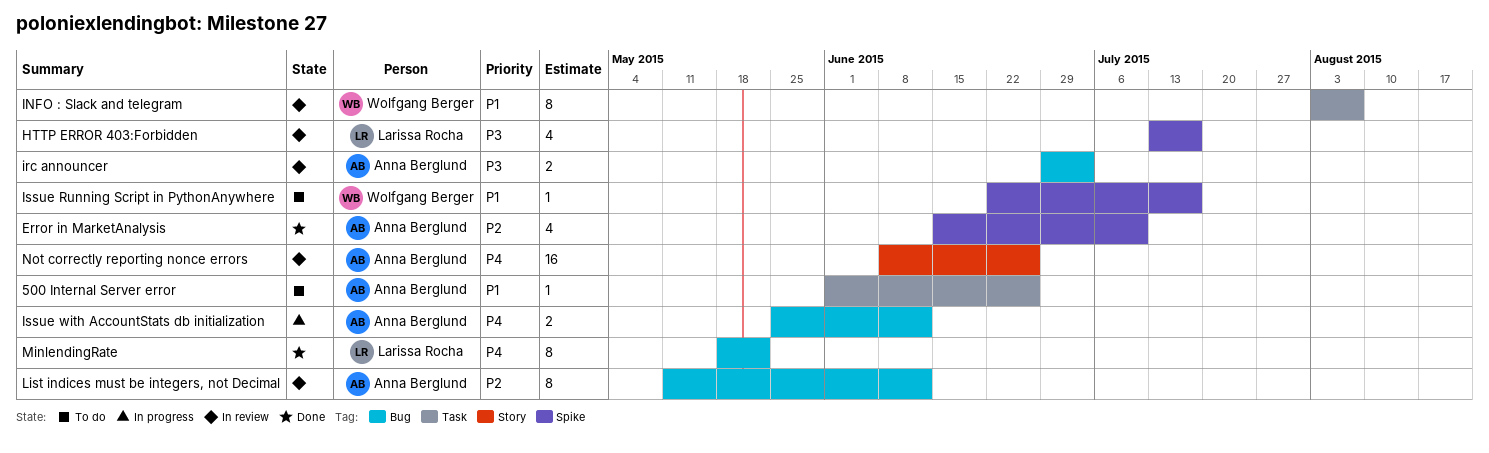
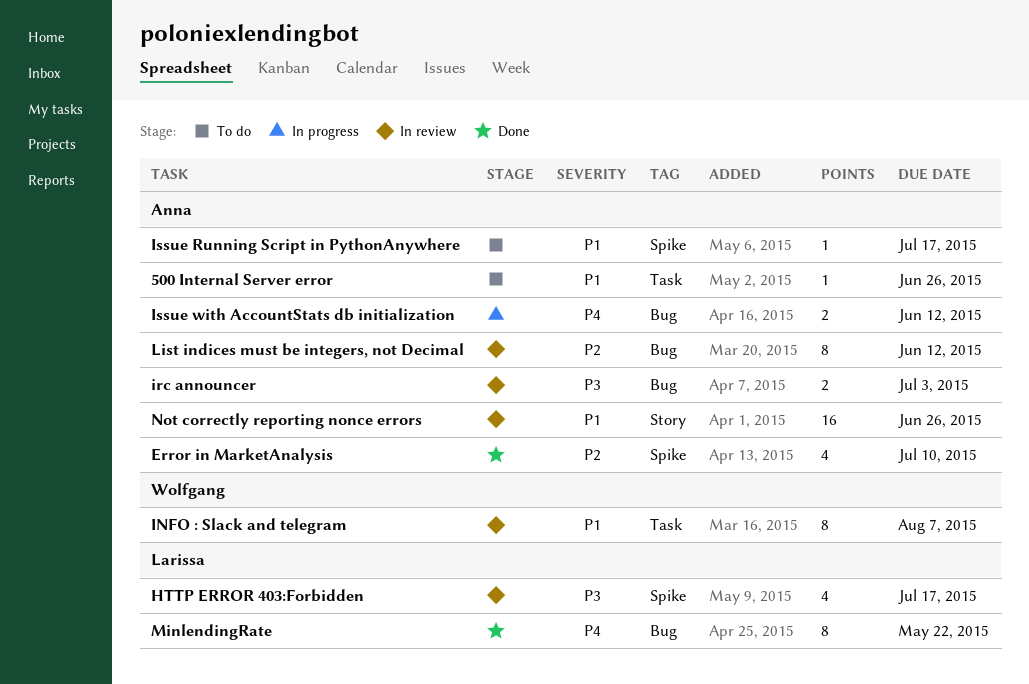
Issue Running Script in PythonAnywhere, owner: Wolfgang Berger -> Anna Berglund
Not correctly reporting nonce errors, priority: P4 -> P1

